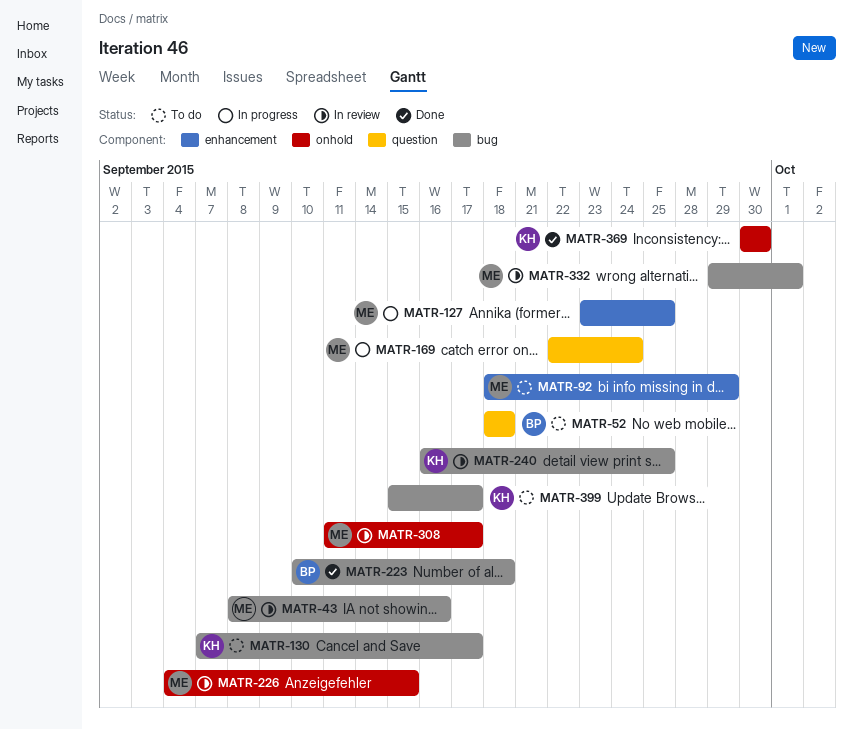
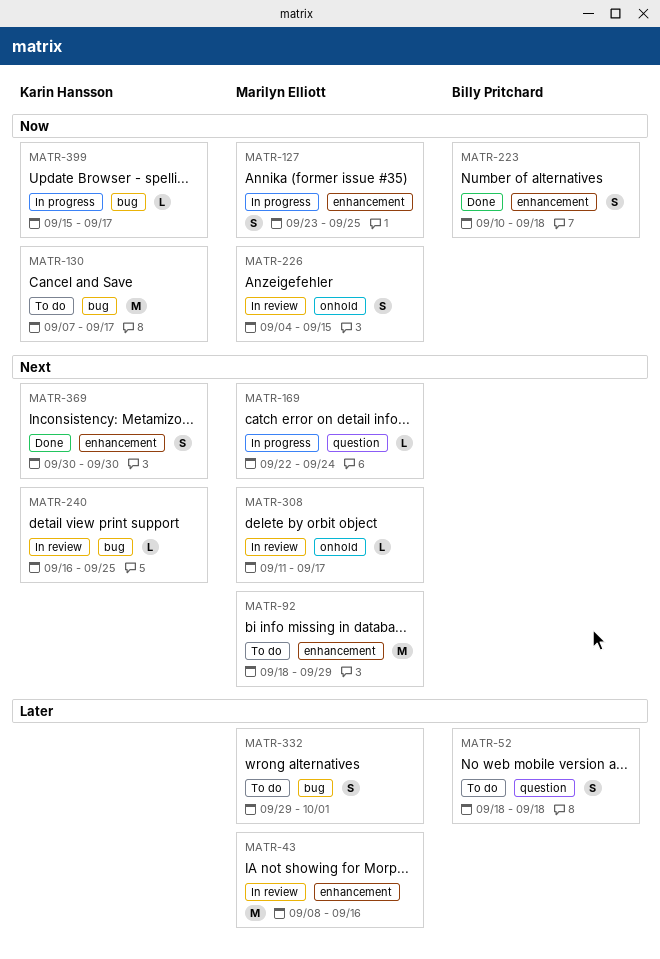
MATR-43, label: bug -> enhancement
MATR-223, label: bug -> enhancement
MATR-332, status: In review -> To do
MATR-369, label: onhold -> enhancement
MATR-399, status: To do -> In progress

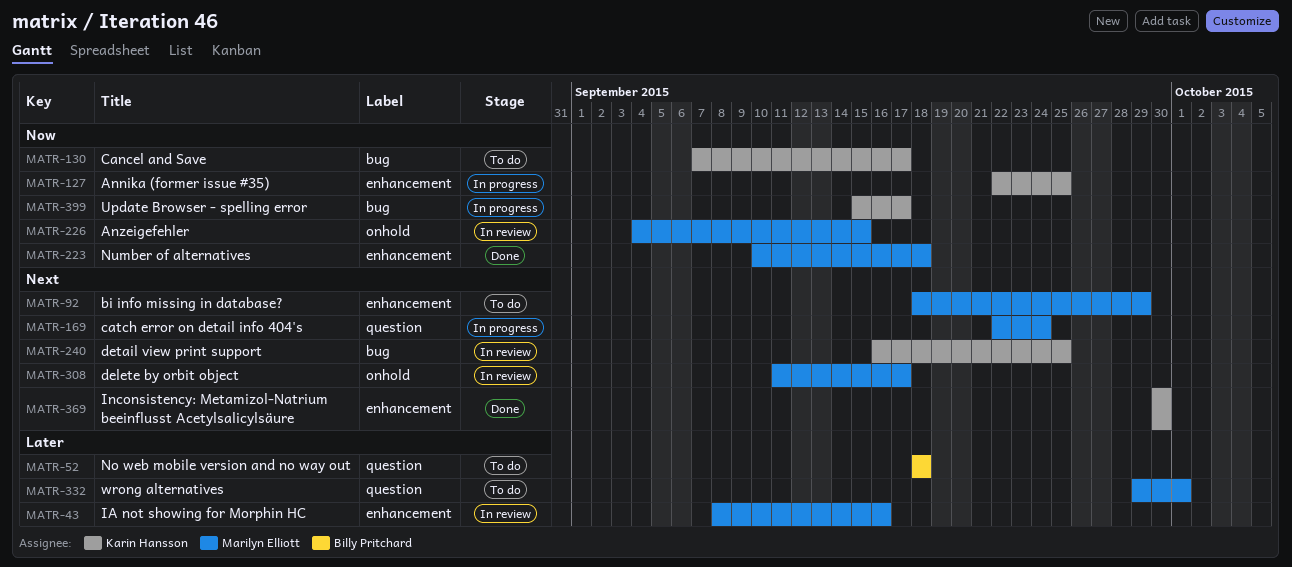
MATR-127, owner: Marilyn Elliott -> Karin Hansson
MATR-127, start: Sep 23 -> Sep 22
MATR-223, owner: Billy Pritchard -> Marilyn Elliott
MATR-332, label: bug -> question

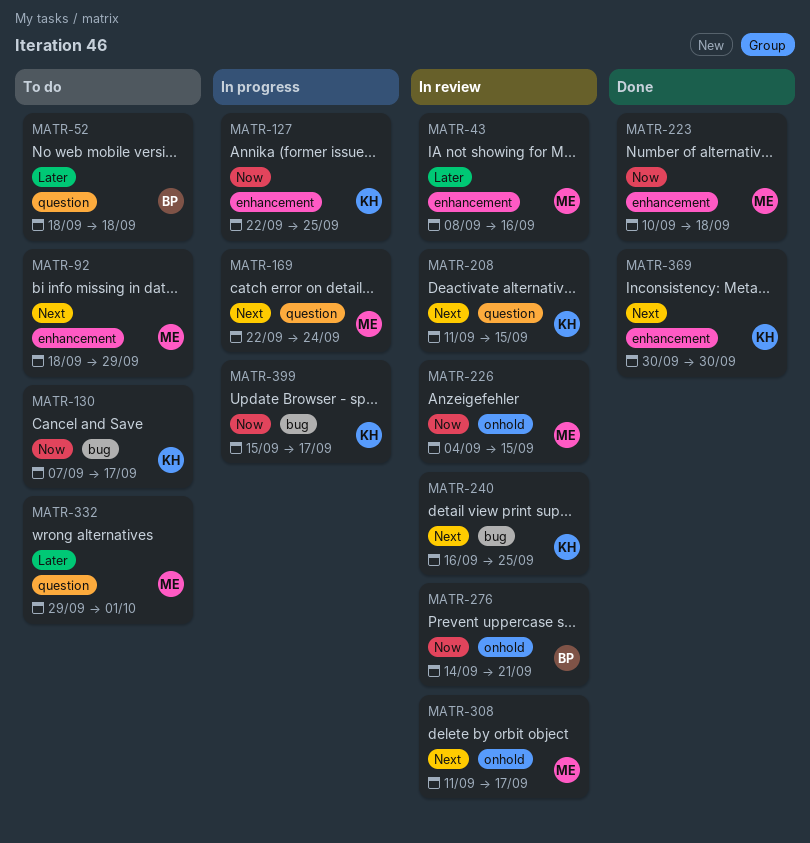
MATR-208: none -> present
MATR-276: none -> present

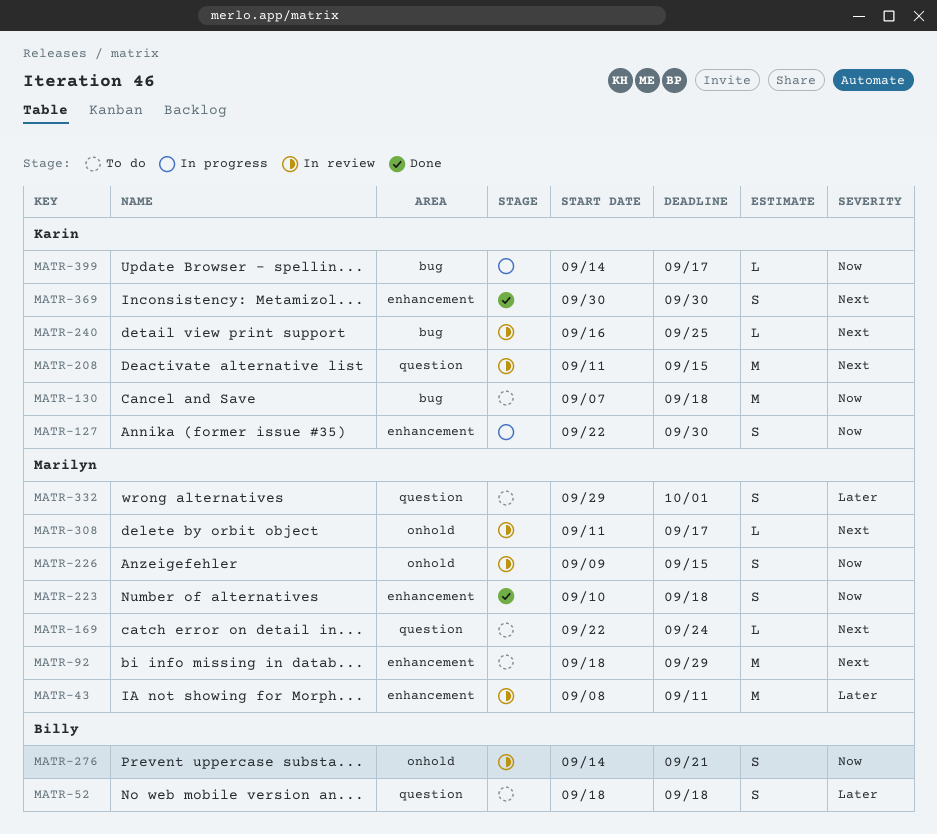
MATR-43, due: Sep 16 -> Sep 11
MATR-127, due: Sep 25 -> Sep 30
MATR-130, due: Sep 17 -> Sep 18
MATR-169, status: In progress -> To do
MATR-226, start: Sep 4 -> Sep 9
MATR-399, start: Sep 15 -> Sep 14

